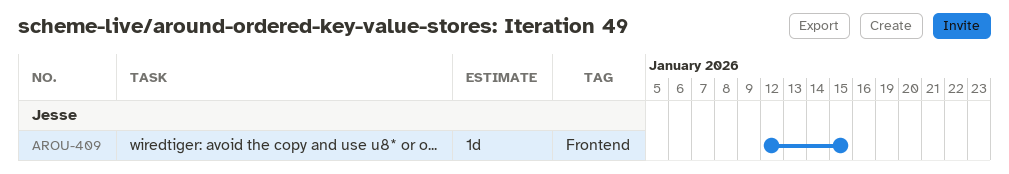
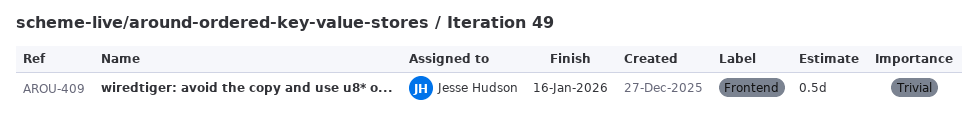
AROU-409, estimate: 1d -> 0.5d
AROU-409, due: Jan 15 -> Jan 16

